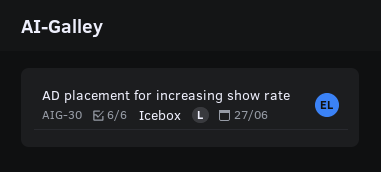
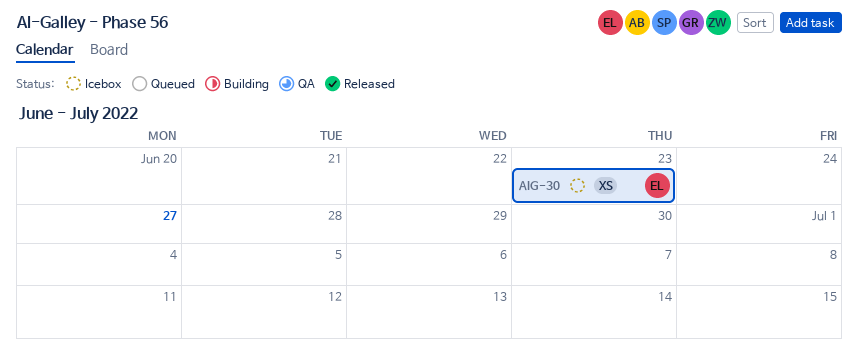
AIG-30, estimate: L -> XS
AIG-30, due: Jun 27 -> Jun 23

